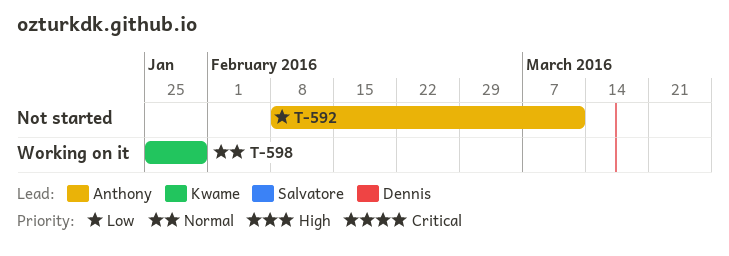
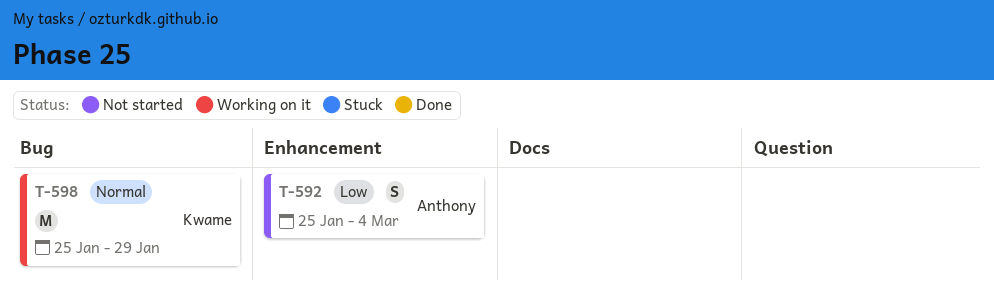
T-592, start: Feb 8 -> Jan 25
T-592, due: Mar 11 -> Mar 4

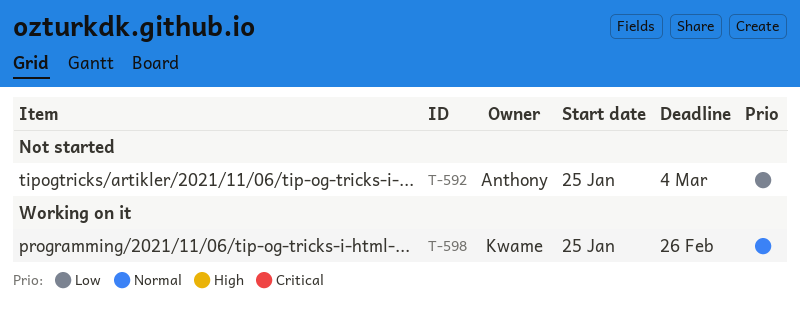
T-598, due: Jan 29 -> Feb 26

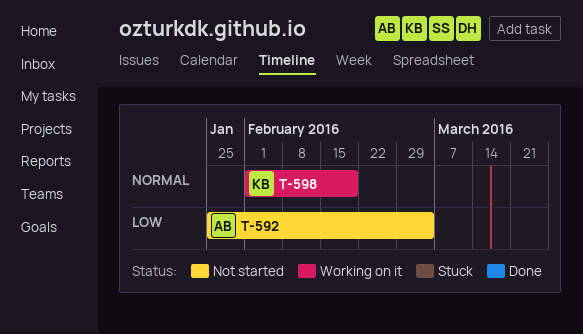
T-598, start: Jan 25 -> Feb 1
T-598, due: Feb 26 -> Feb 19

